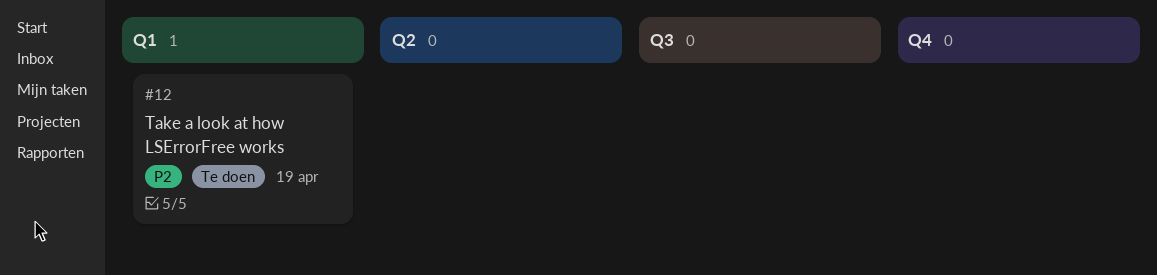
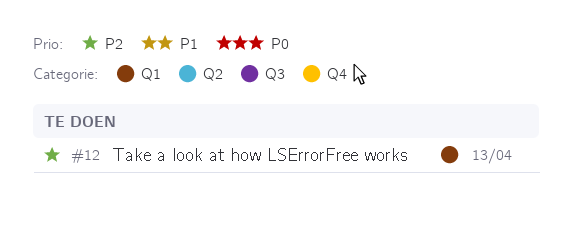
#12, due: Apr 19 -> Apr 13

